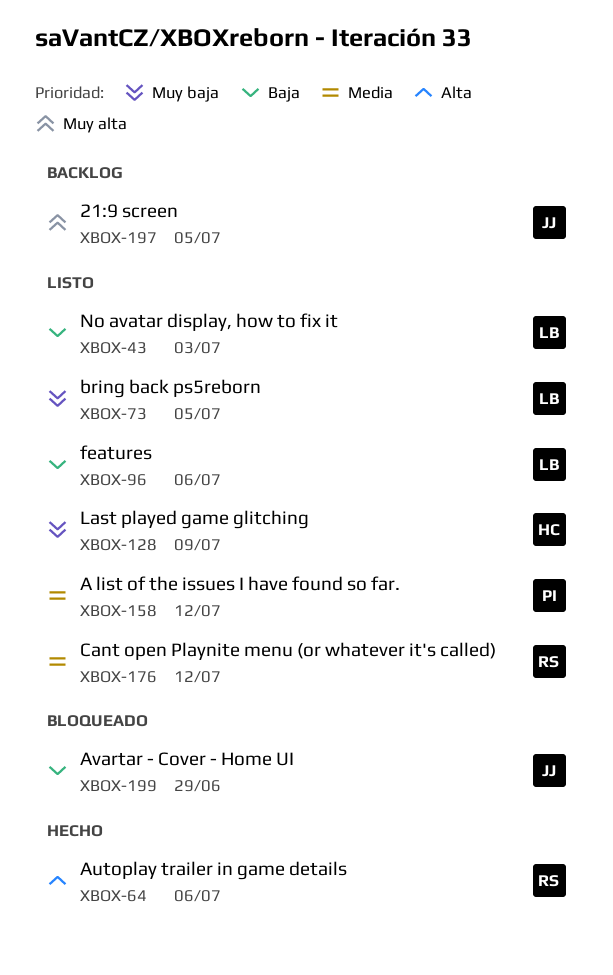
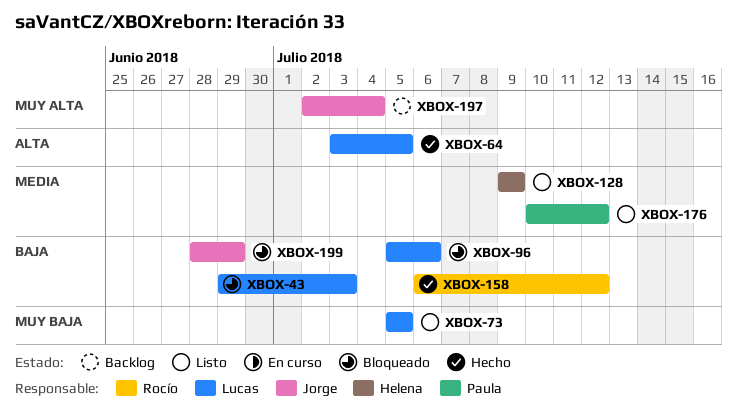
XBOX-43, status: Listo -> Bloqueado
XBOX-64, owner: Rocío -> Lucas
XBOX-64, due: Jul 6 -> Jul 5
XBOX-96, status: Listo -> Bloqueado
XBOX-128, priority: Muy baja -> Media
XBOX-158, status: Listo -> Hecho
XBOX-158, owner: Paula -> Rocío
XBOX-158, priority: Media -> Baja
XBOX-176, owner: Rocío -> Paula
XBOX-197, due: Jul 5 -> Jul 4

